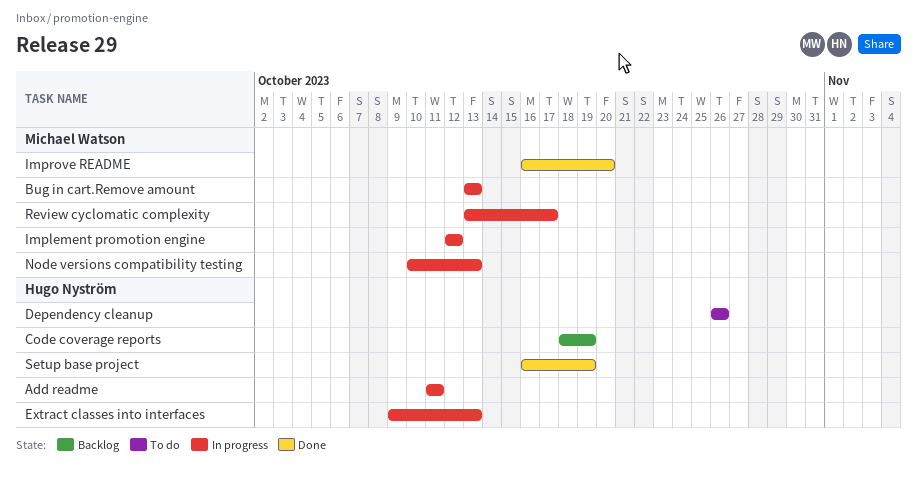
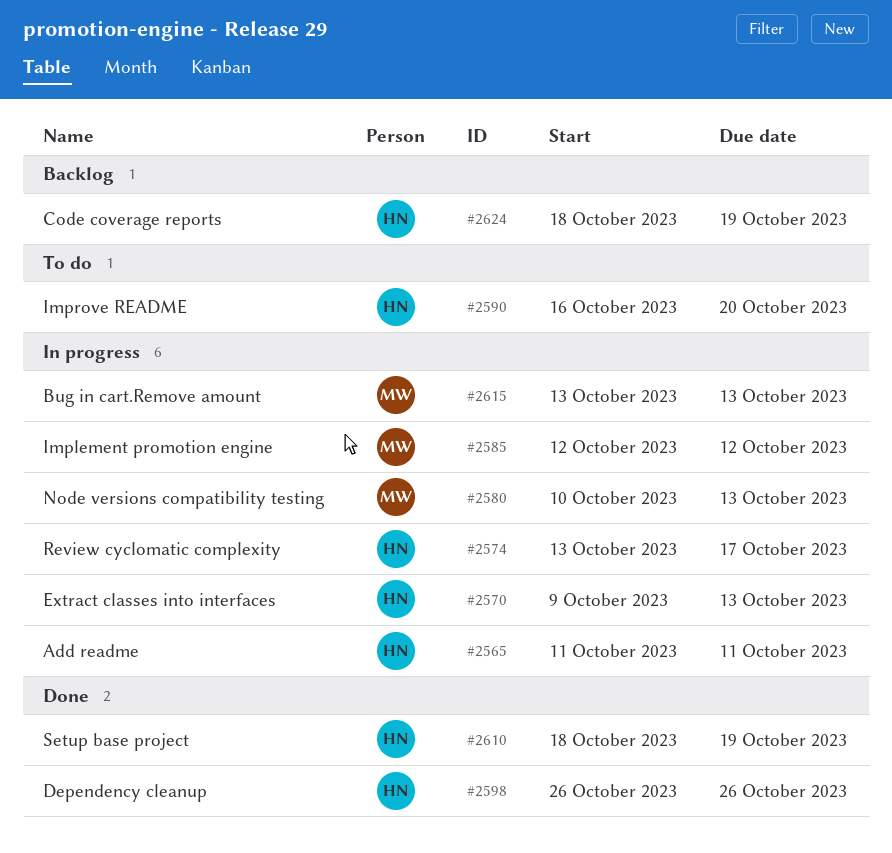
Dependency cleanup, status: To do -> Done
Improve README, status: Done -> To do
Improve README, owner: Michael Watson -> Hugo Nyström
Review cyclomatic complexity, owner: Michael Watson -> Hugo Nyström
Setup base project, start: Oct 16 -> Oct 18

